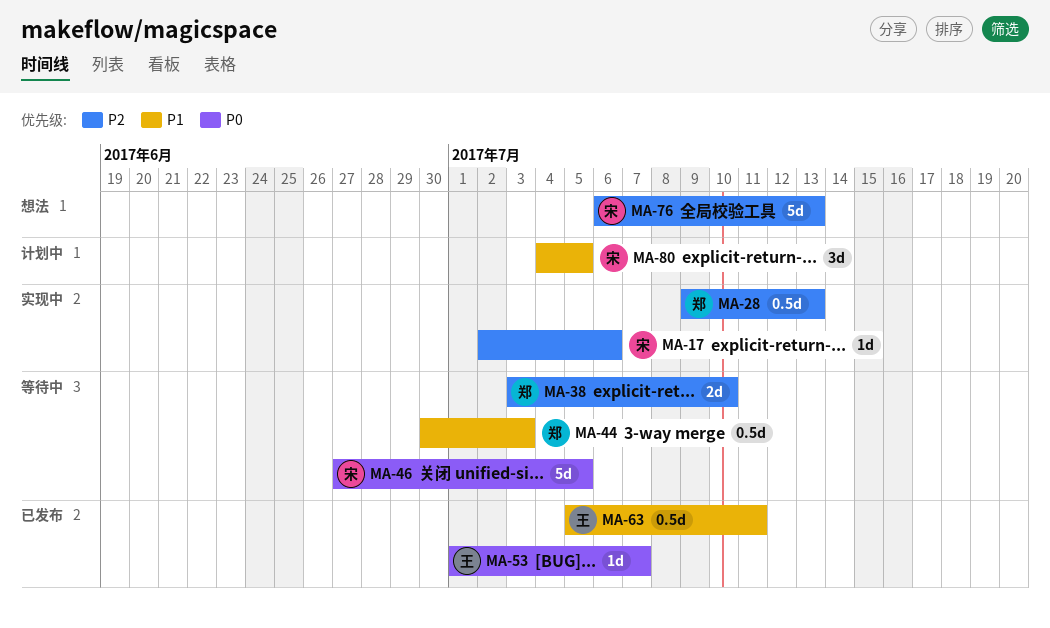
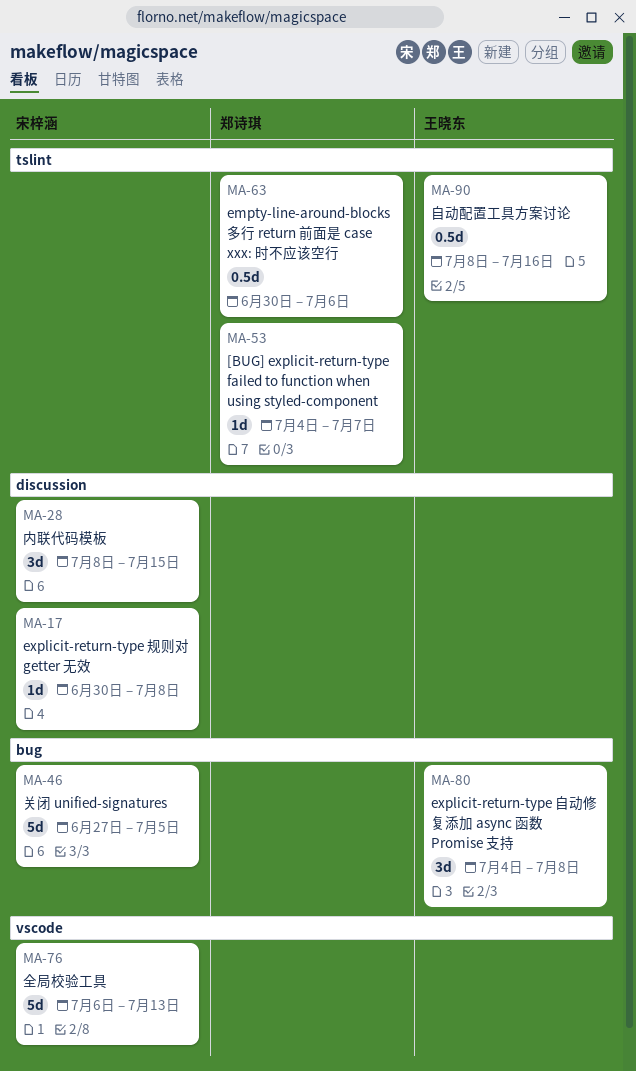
MA-17, start: Jul 2 -> Jun 30
MA-17, due: Jul 6 -> Jul 8
MA-28, owner: 郑诗琪 -> 宋梓涵
MA-28, estimate: 0.5d -> 3d
MA-28, start: Jul 9 -> Jul 8
MA-28, due: Jul 13 -> Jul 15
MA-38: present -> none
MA-44: present -> none
MA-53, owner: 王晓东 -> 郑诗琪
MA-53, start: Jul 1 -> Jul 4
MA-63, owner: 王晓东 -> 郑诗琪
MA-63, start: Jul 5 -> Jun 30
MA-63, due: Jul 11 -> Jul 6
MA-80, owner: 宋梓涵 -> 王晓东
MA-80, due: Jul 5 -> Jul 8
MA-90: none -> present

